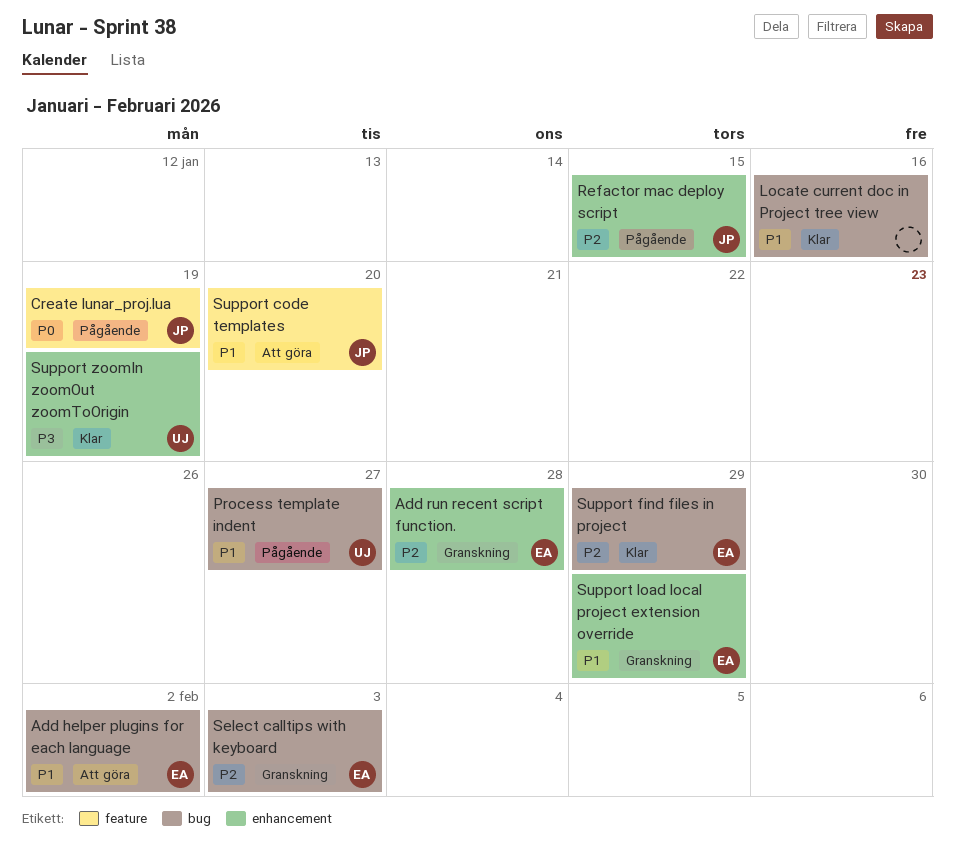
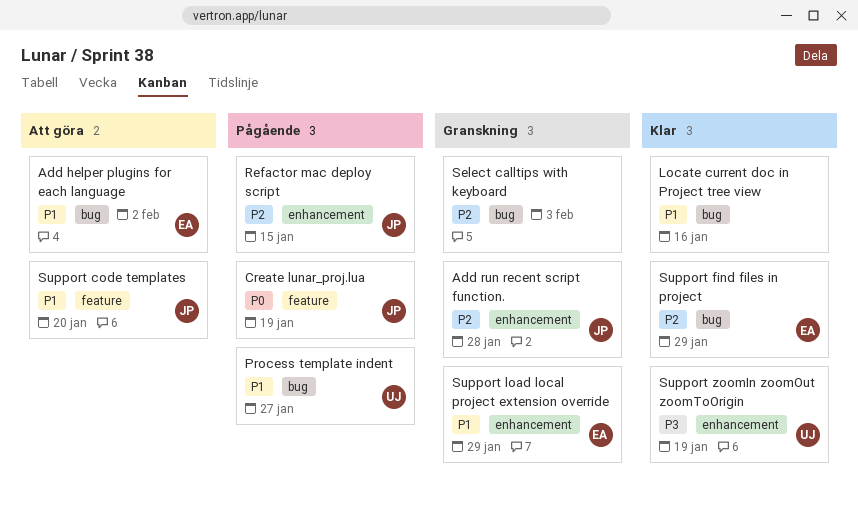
Add run recent script function., owner: EA -> JP
Select calltips with keyboard, owner: EA -> none

